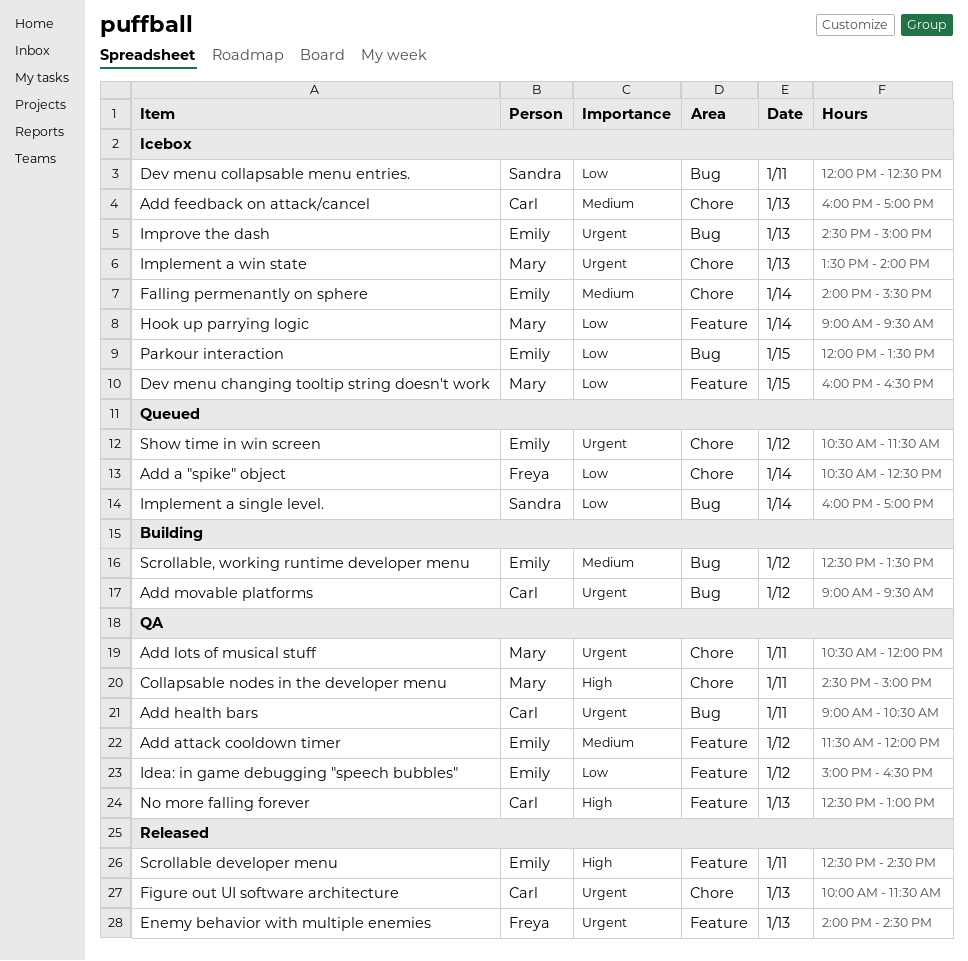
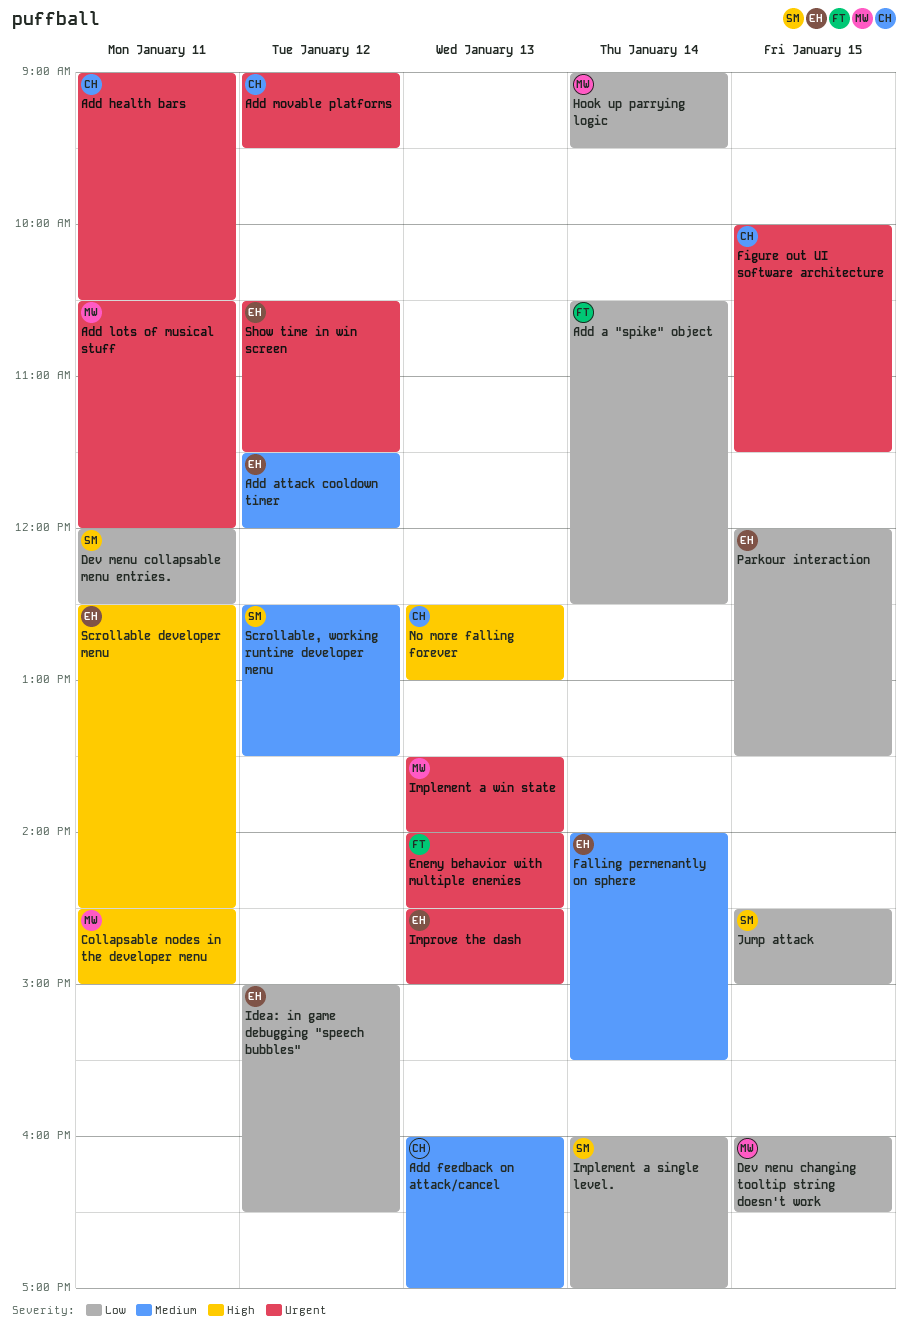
Figure out UI software architecture, day: Jan 13 -> Jan 15
Jump attack: none -> present
Scrollable, working runtime developer menu, owner: Emily -> Sandra

